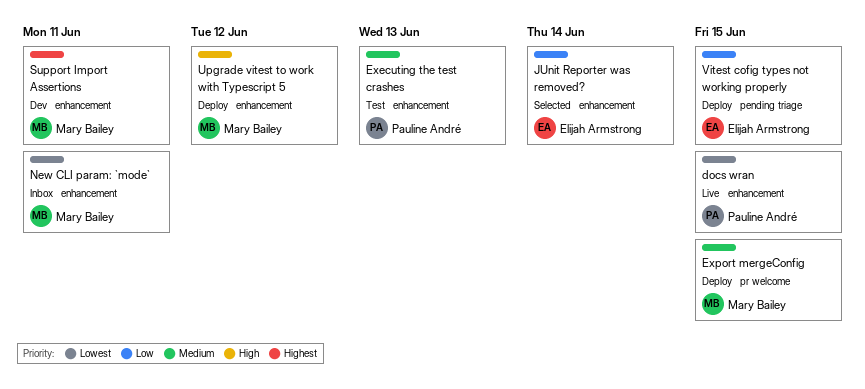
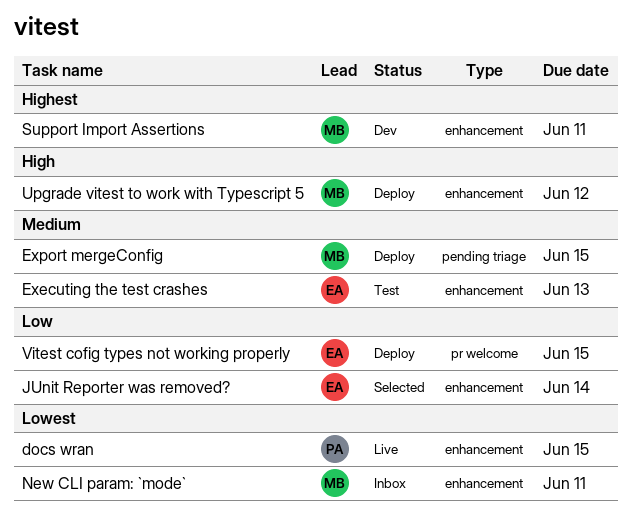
Executing the test crashes, owner: Pauline André -> Elijah Armstrong
Export mergeConfig, label: pr welcome -> pending triage
Vitest cofig types not working properly, label: pending triage -> pr welcome

